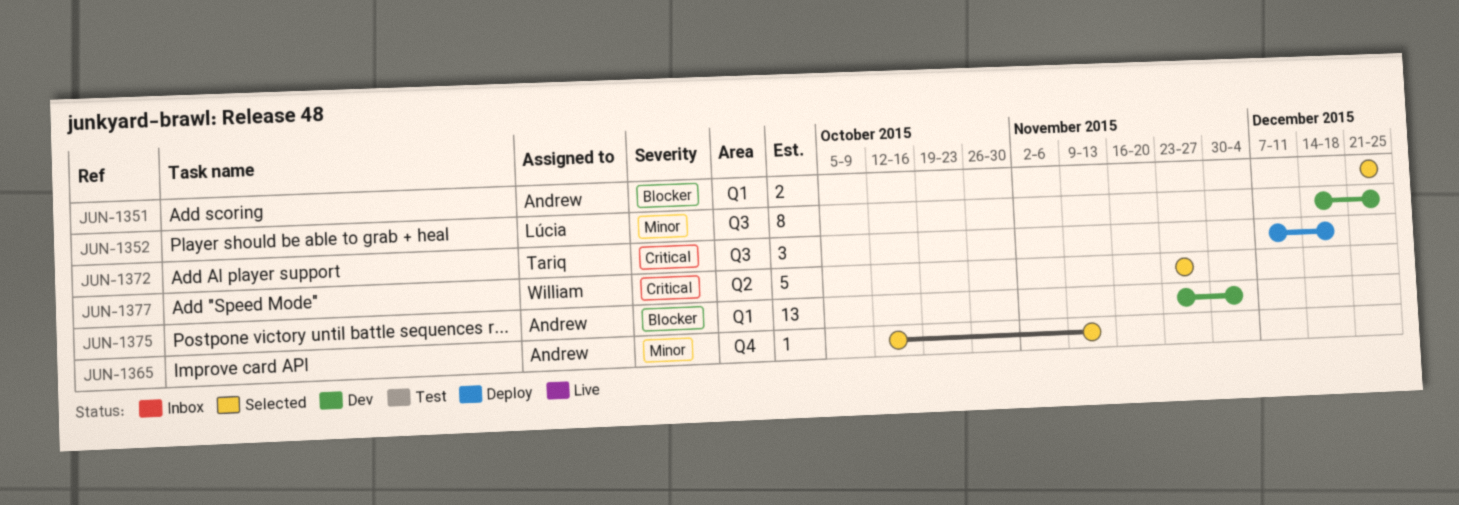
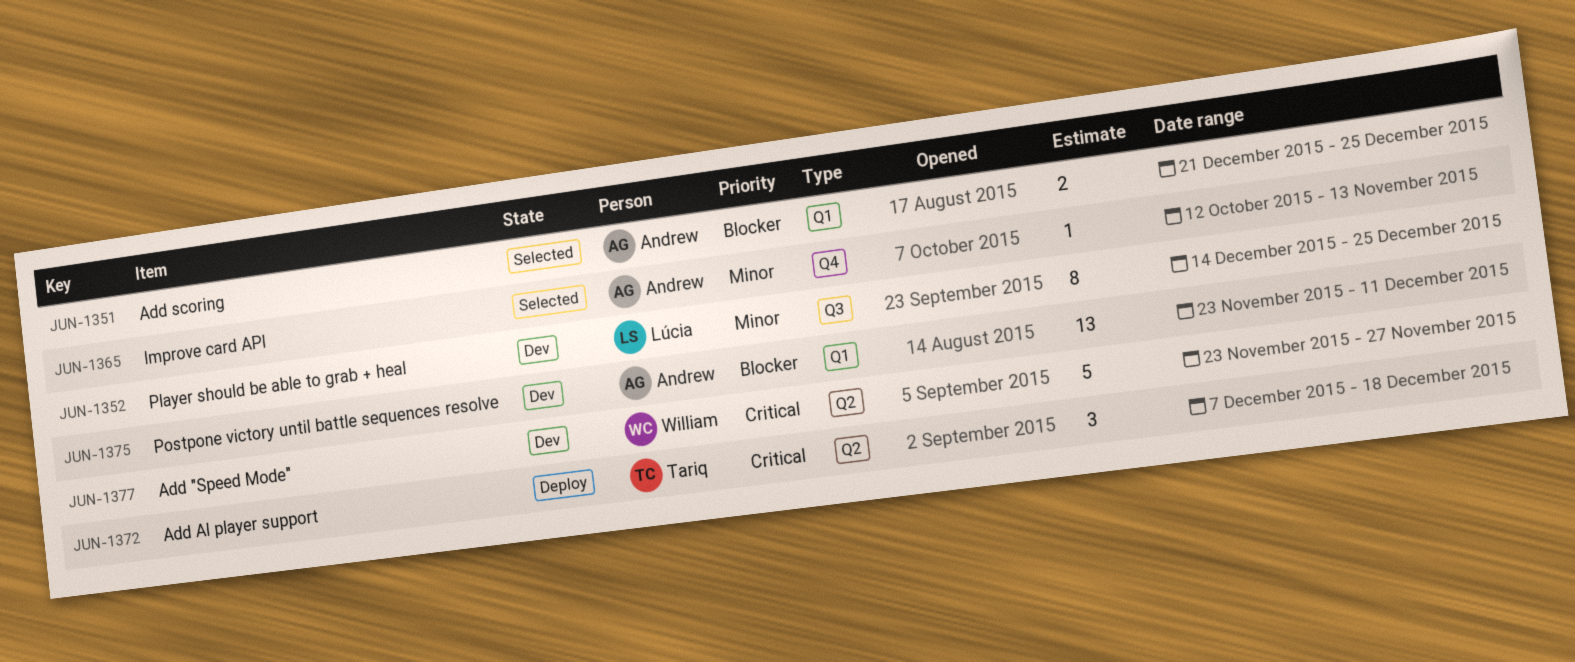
JUN-1372, label: Q3 -> Q2
JUN-1375, due: Dec 4 -> Dec 11
JUN-1377, status: Selected -> Dev

